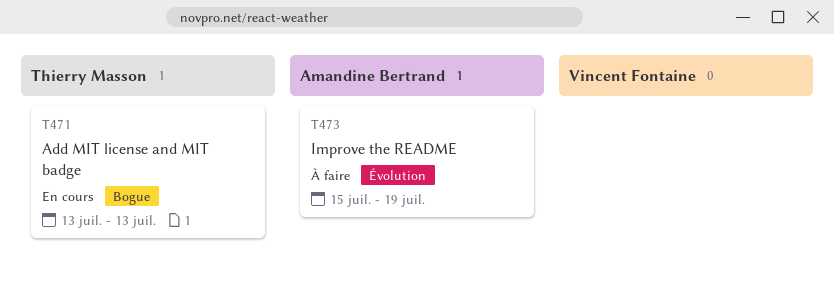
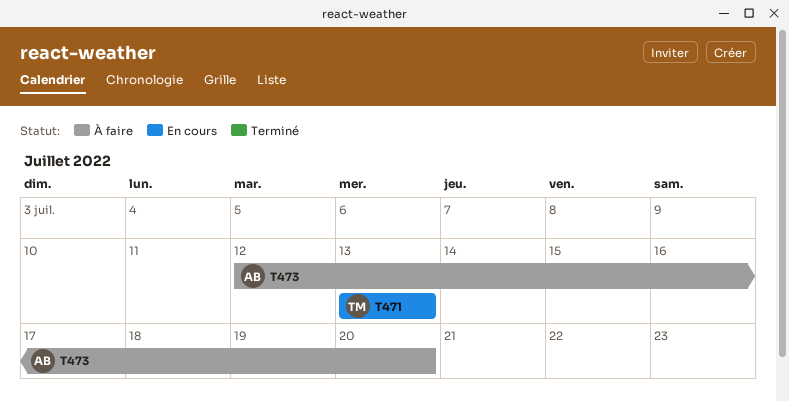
T473, start: Jul 15 -> Jul 12
T473, due: Jul 19 -> Jul 20

